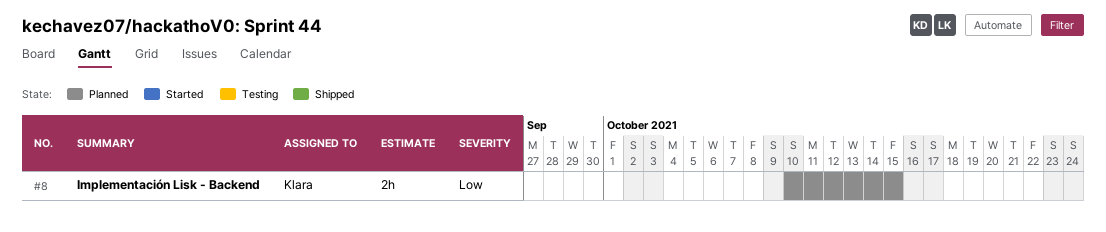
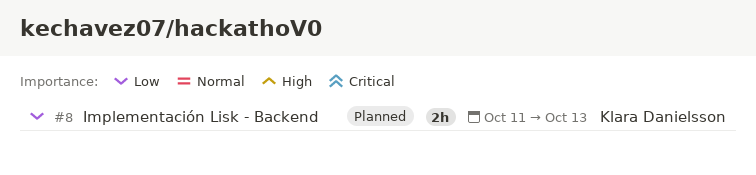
#8, start: Oct 10 -> Oct 11
#8, due: Oct 15 -> Oct 13

